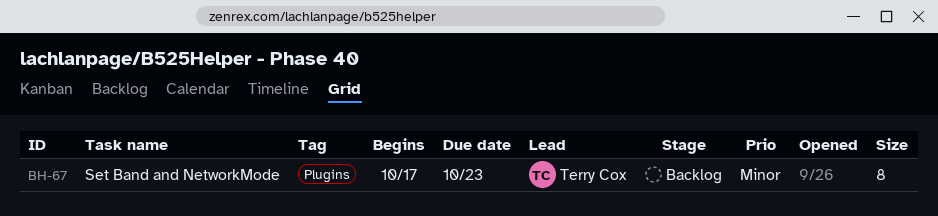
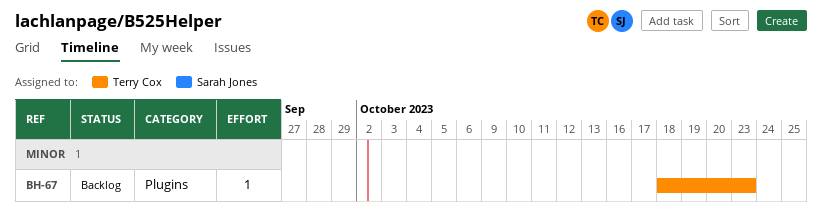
BH-67, estimate: 8 -> 1
BH-67, start: Oct 17 -> Oct 18

